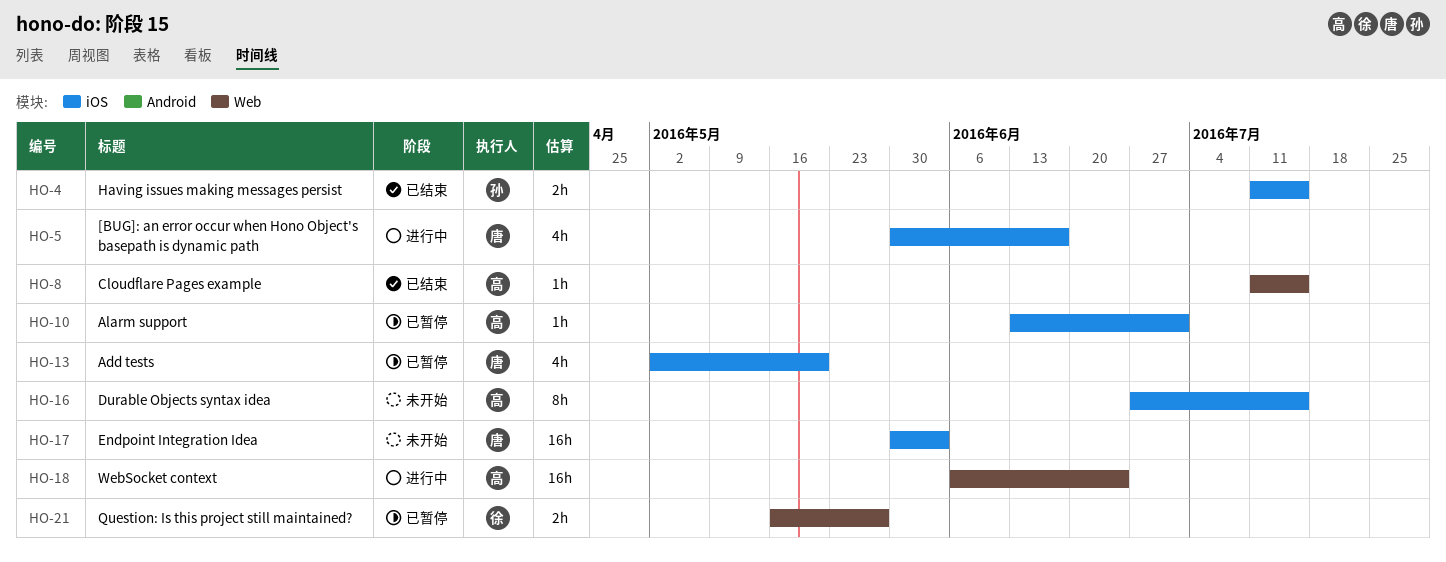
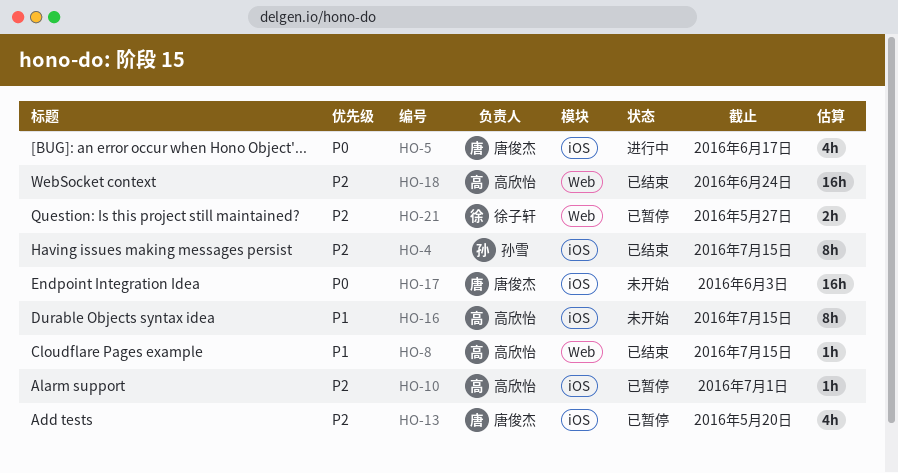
HO-4, estimate: 2h -> 8h
HO-18, status: 进行中 -> 已结束

